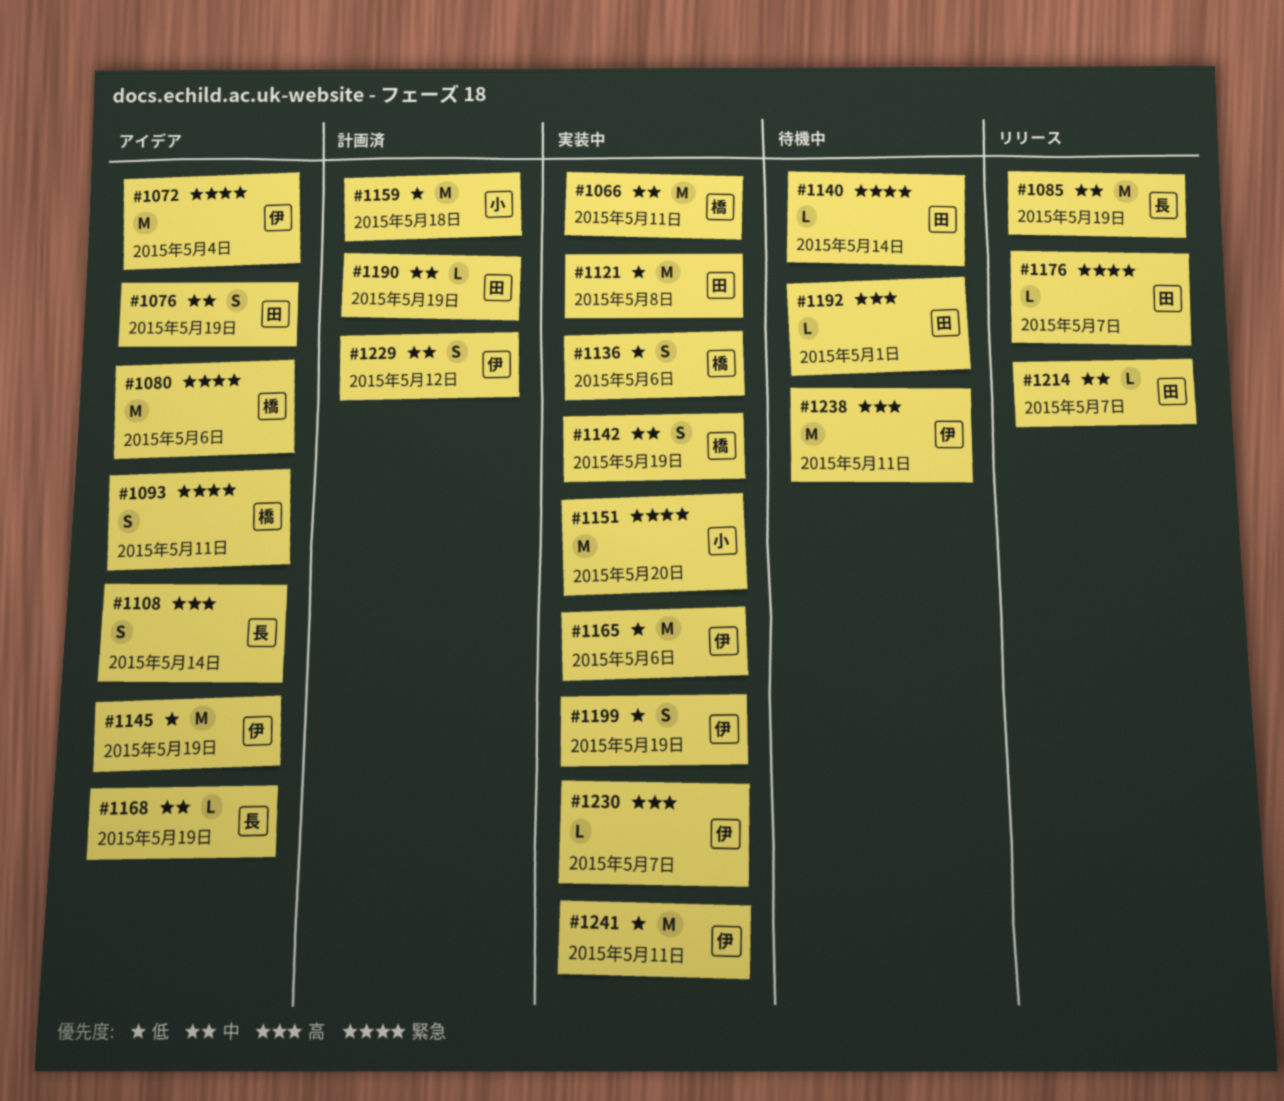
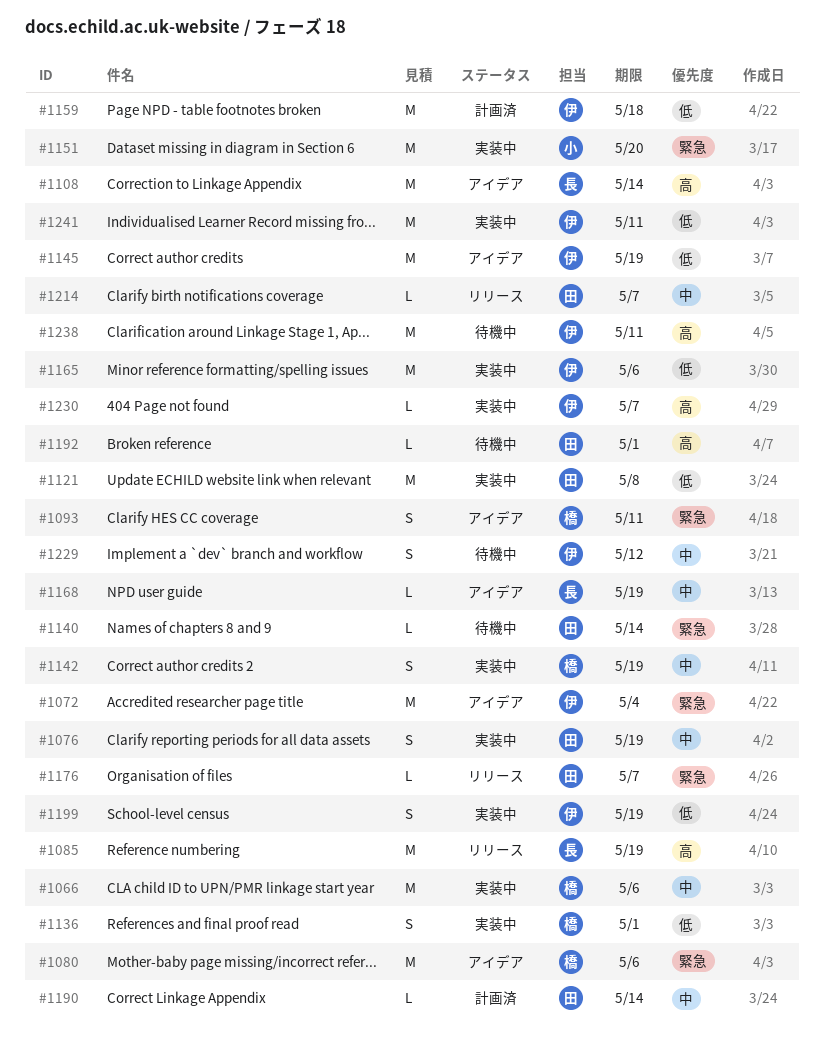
#1066, due: May 11 -> May 6
#1076, status: アイデア -> 実装中
#1085, priority: 中 -> 高
#1108, estimate: S -> M
#1136, due: May 6 -> May 1
#1159, owner: 小 -> 伊
#1190, due: May 19 -> May 14
#1229, status: 計画済 -> 待機中

